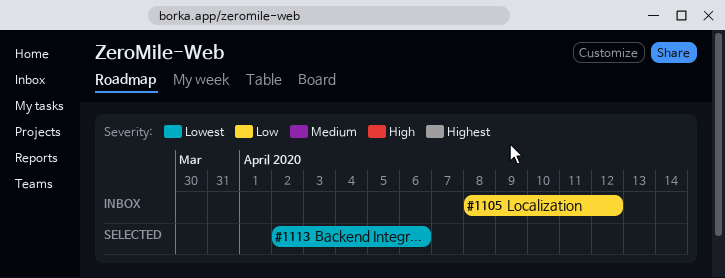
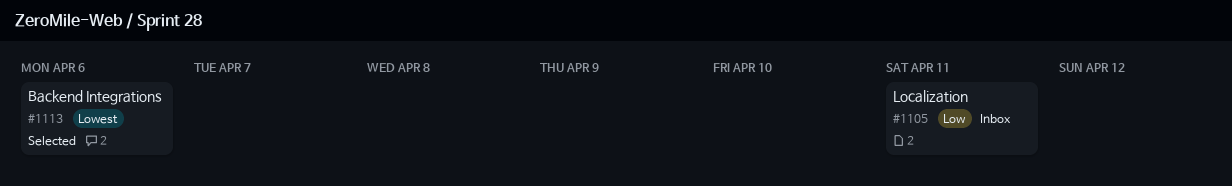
#1105, due: Apr 12 -> Apr 11

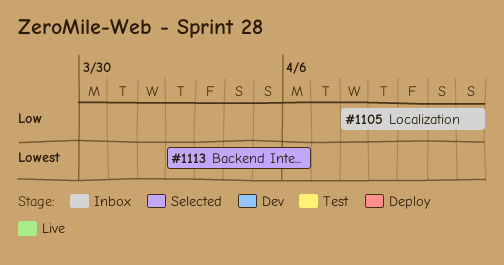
#1105, due: Apr 11 -> Apr 12

